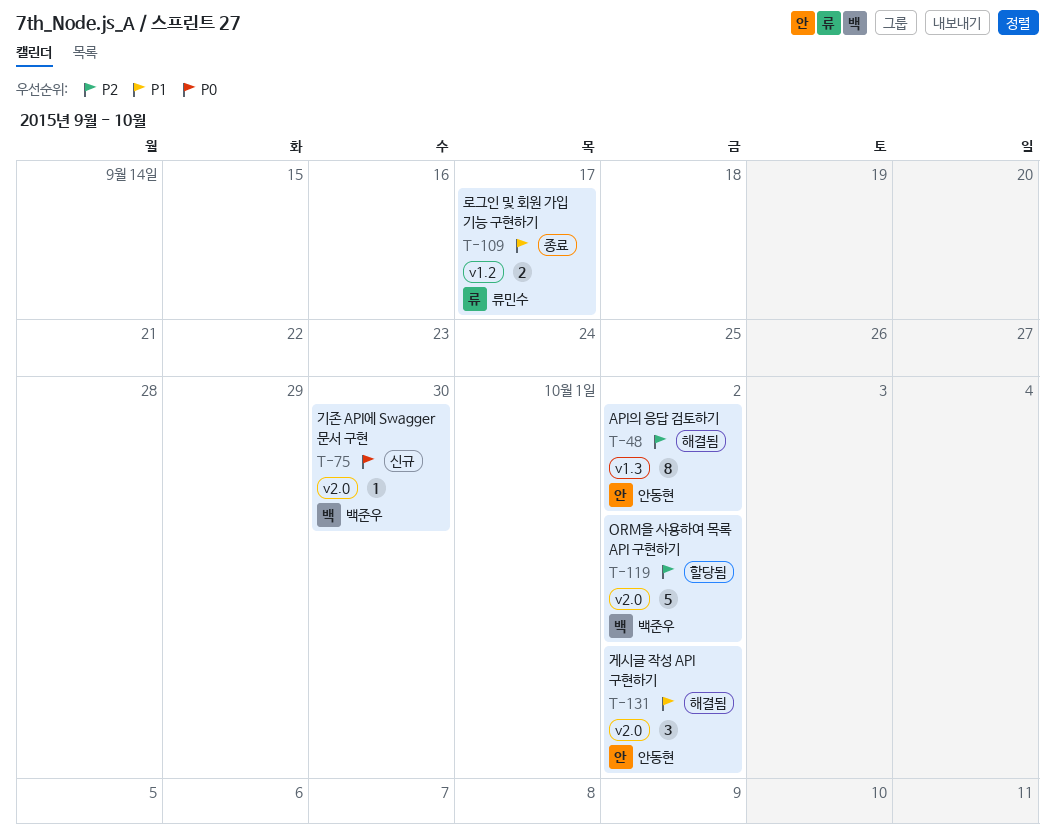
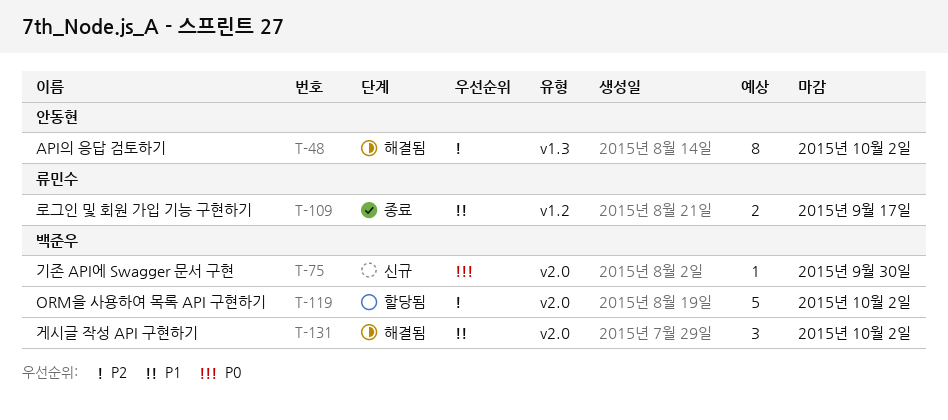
T-131, owner: 안동현 -> 백준우

